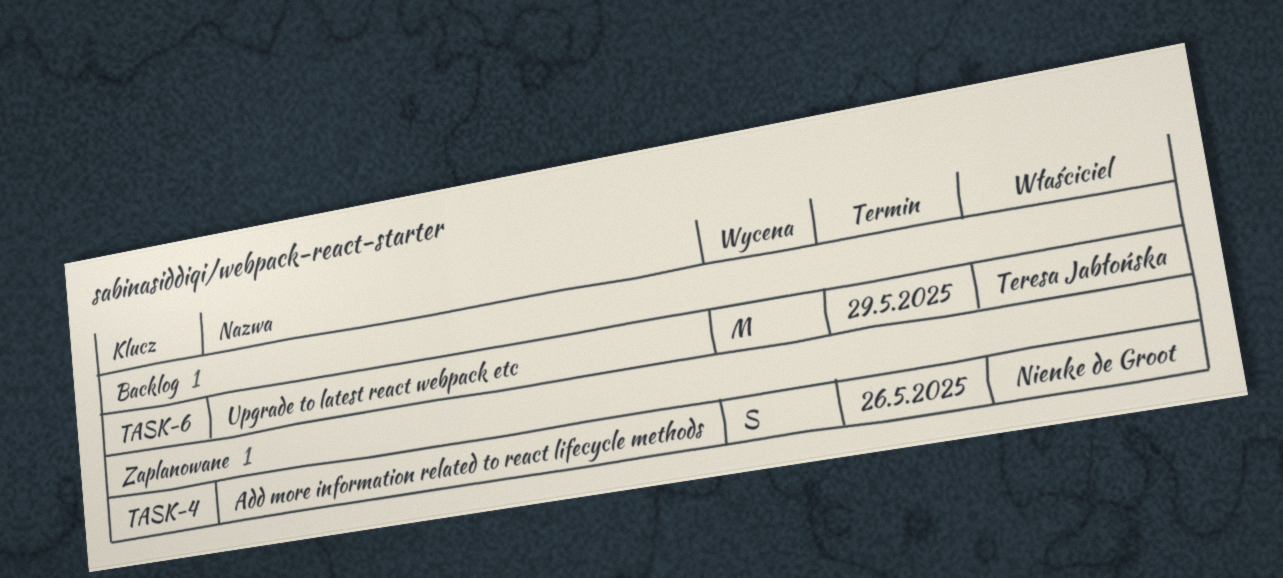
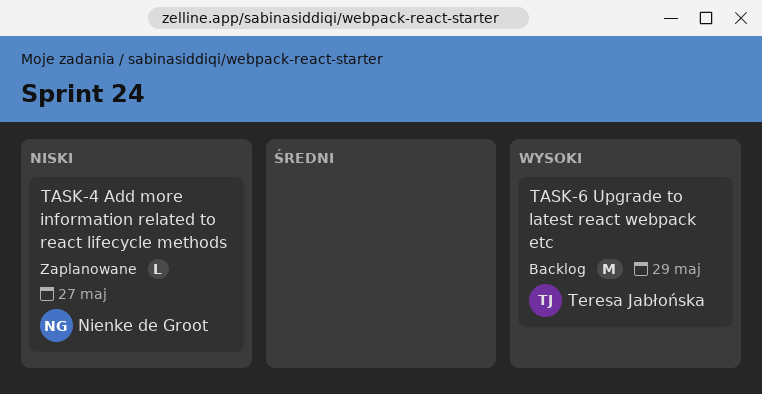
TASK-4, estimate: S -> L
TASK-4, due: May 26 -> May 27

